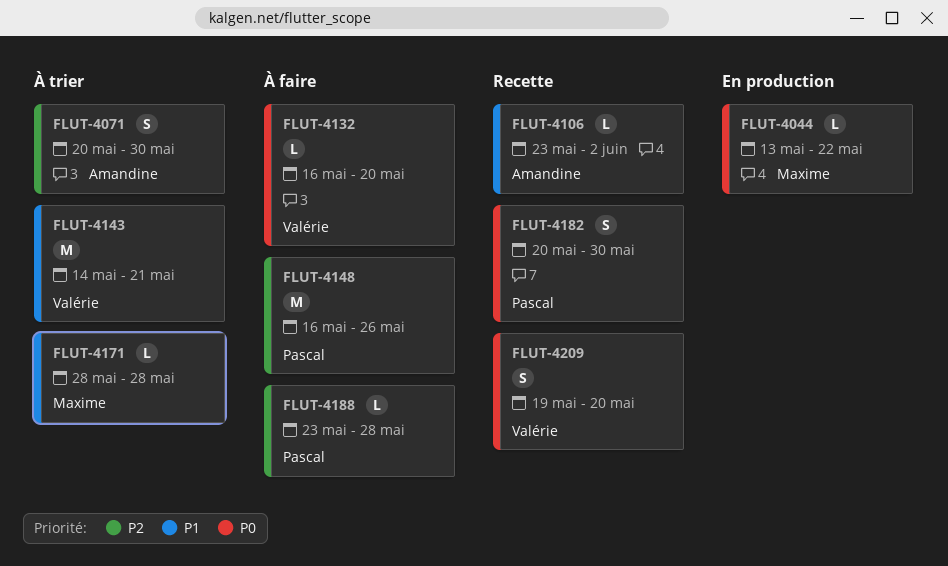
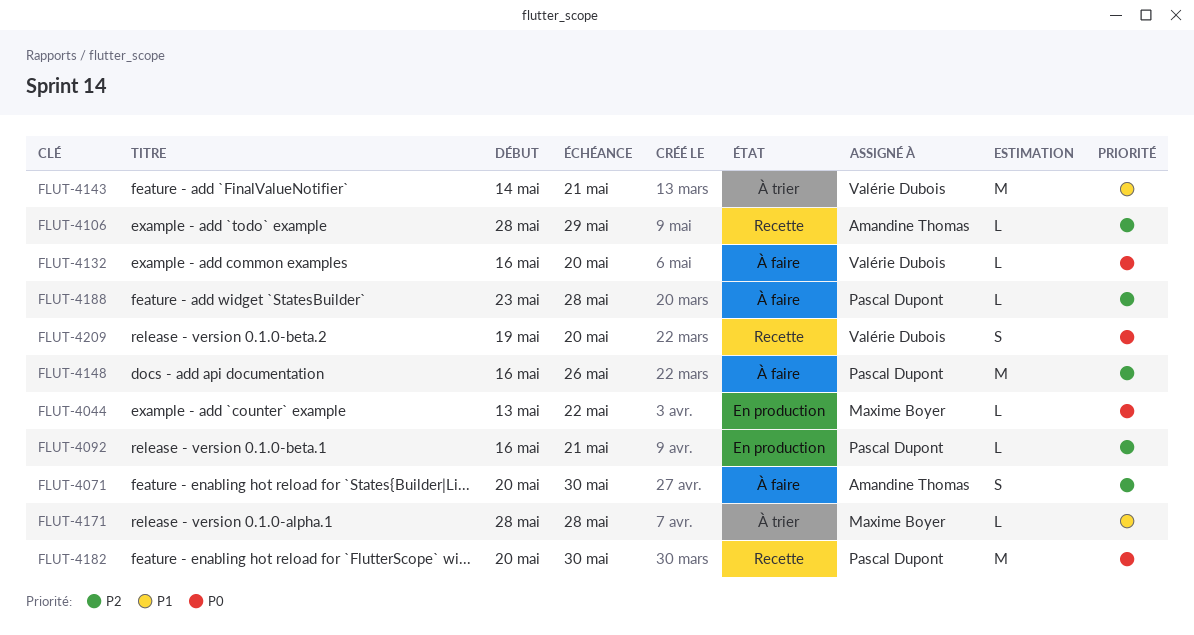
FLUT-4071, status: À trier -> À faire
FLUT-4092: none -> present
FLUT-4106, priority: P1 -> P2
FLUT-4106, start: May 23 -> May 28
FLUT-4106, due: Jun 2 -> May 29
FLUT-4182, estimate: S -> M

